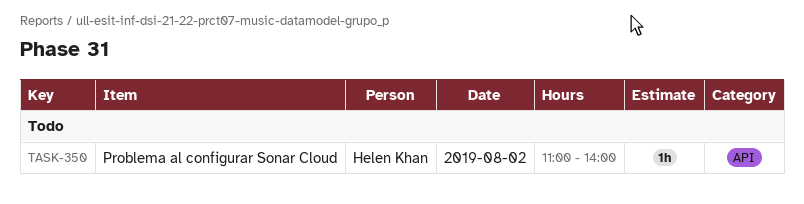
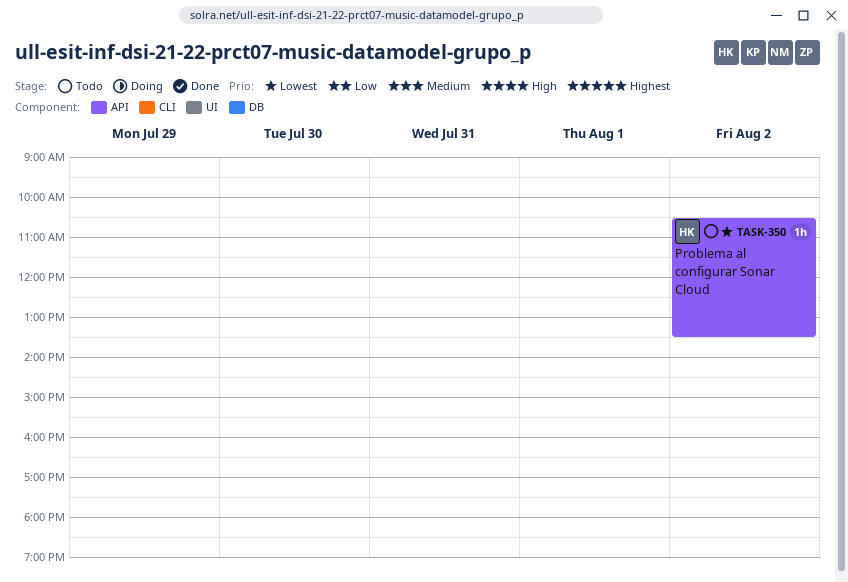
TASK-350, begins: 11:00 -> 10:30
TASK-350, ends: 14:00 -> 13:30

